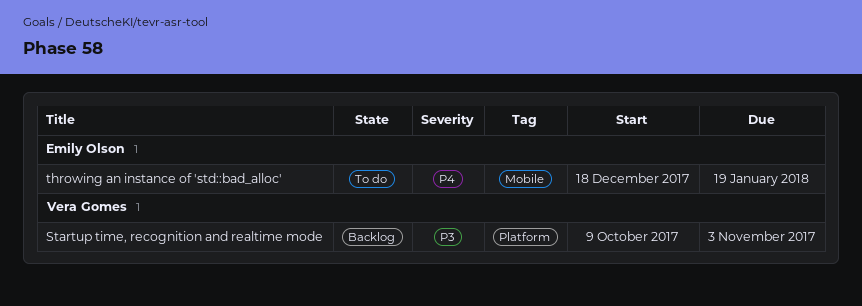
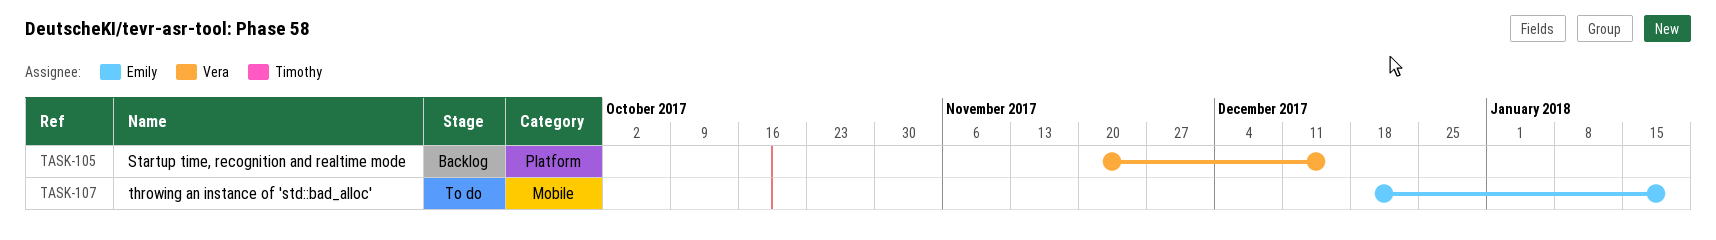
Startup time, recognition and realtime mode, start: Oct 9 -> Nov 20
Startup time, recognition and realtime mode, due: Nov 3 -> Dec 15

